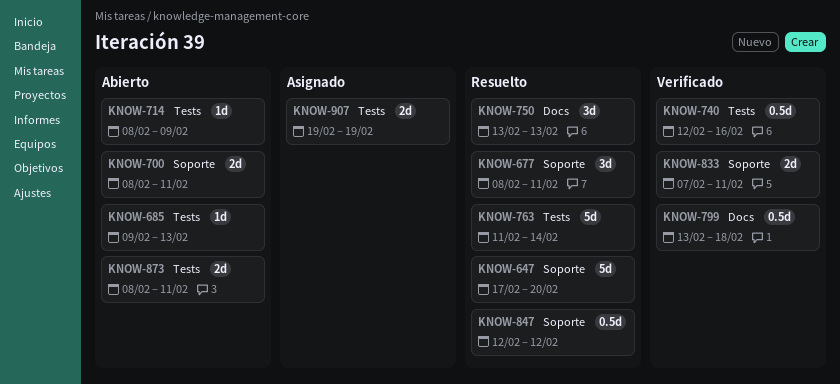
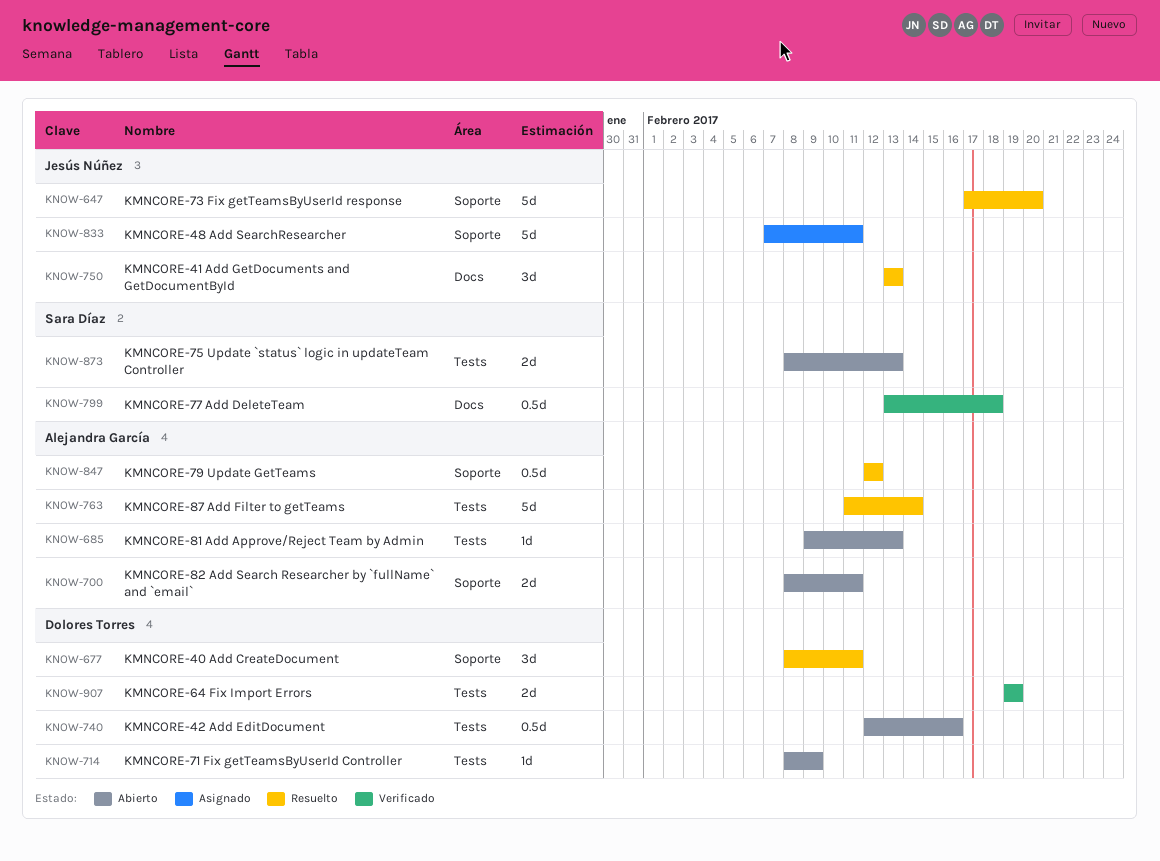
KNOW-740, status: Verificado -> Abierto
KNOW-833, status: Verificado -> Asignado
KNOW-833, estimate: 2d -> 5d
KNOW-873, due: Feb 11 -> Feb 13
KNOW-907, status: Asignado -> Verificado

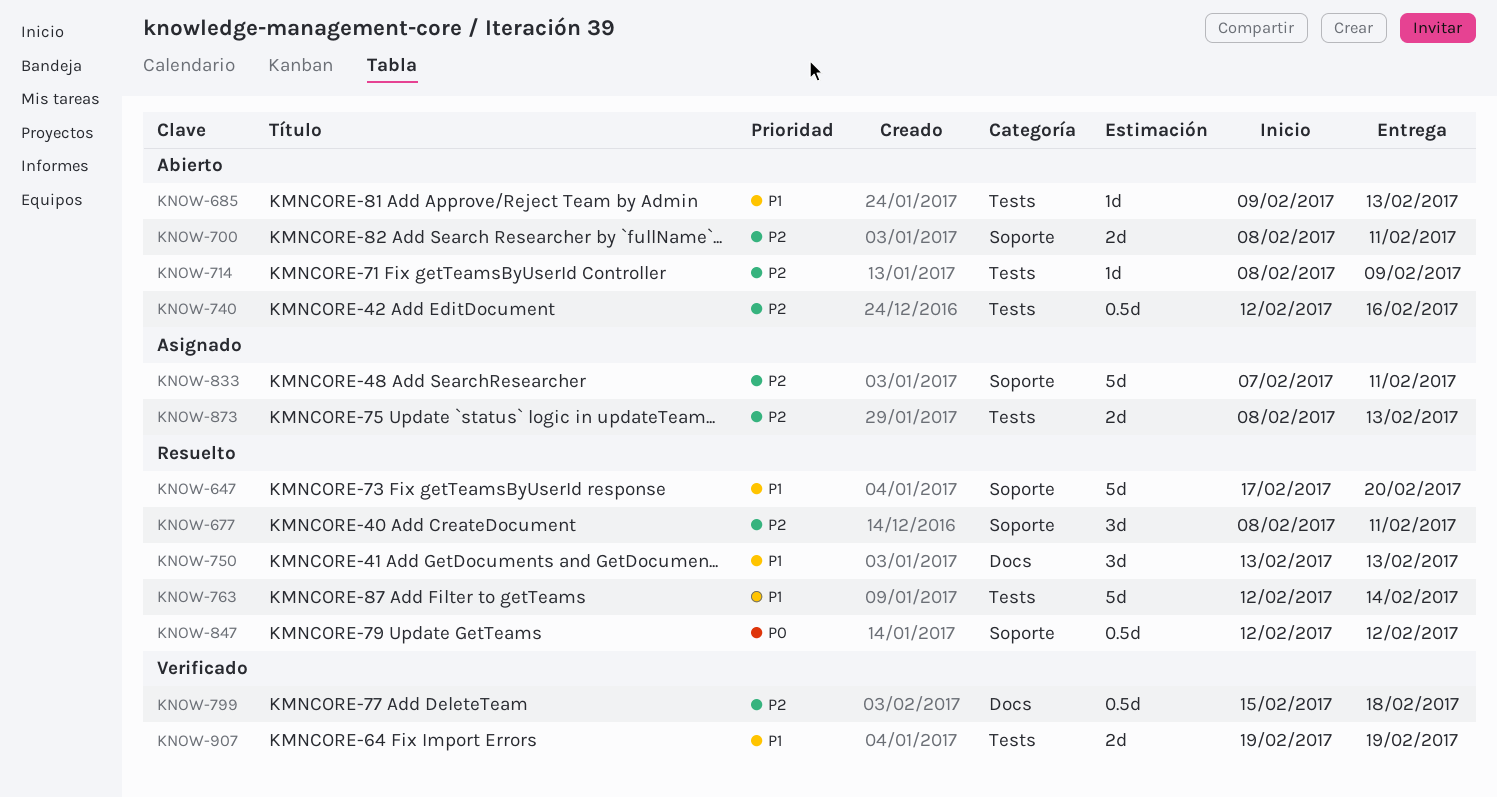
KNOW-763, start: Feb 11 -> Feb 12
KNOW-799, start: Feb 13 -> Feb 15
KNOW-873, status: Abierto -> Asignado

